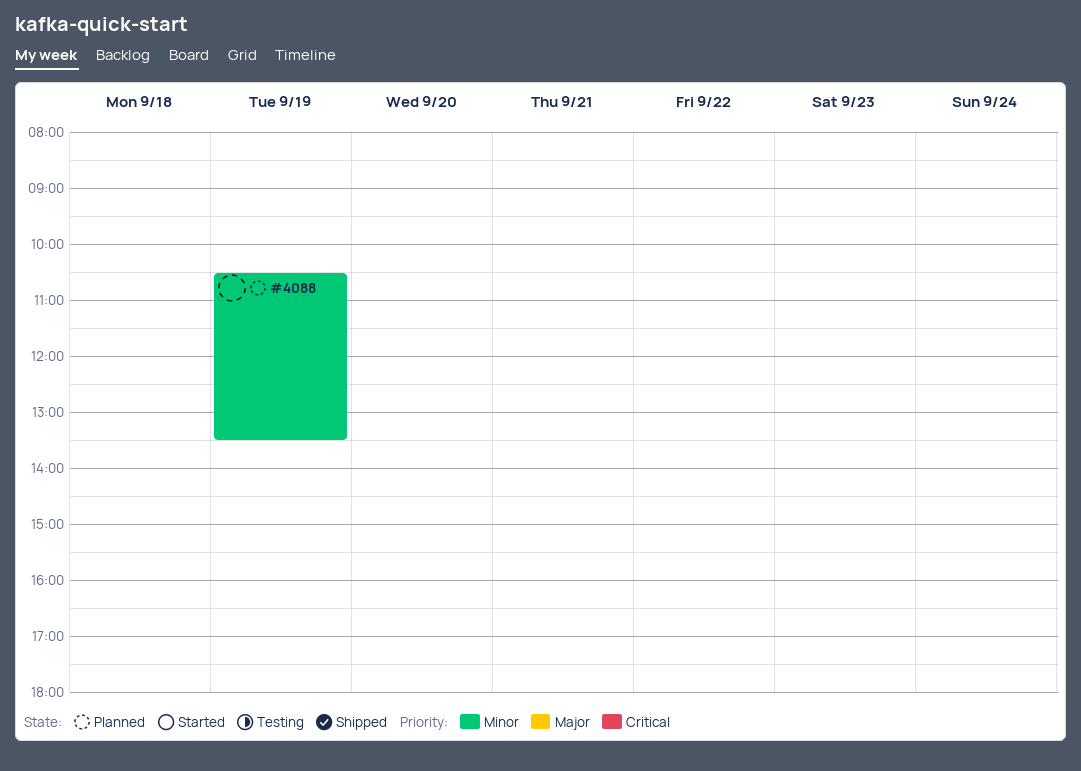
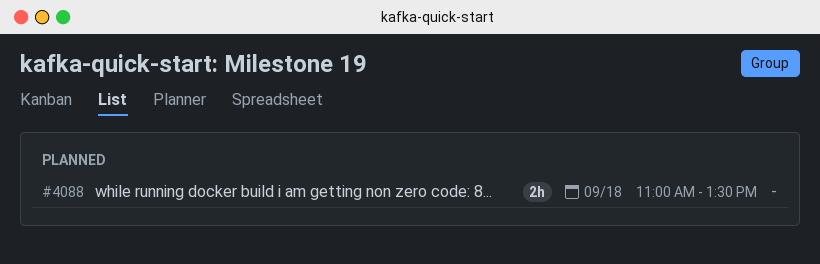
#4088, day: Sep 19 -> Sep 18
#4088, begins: 10:30 -> 11:00

